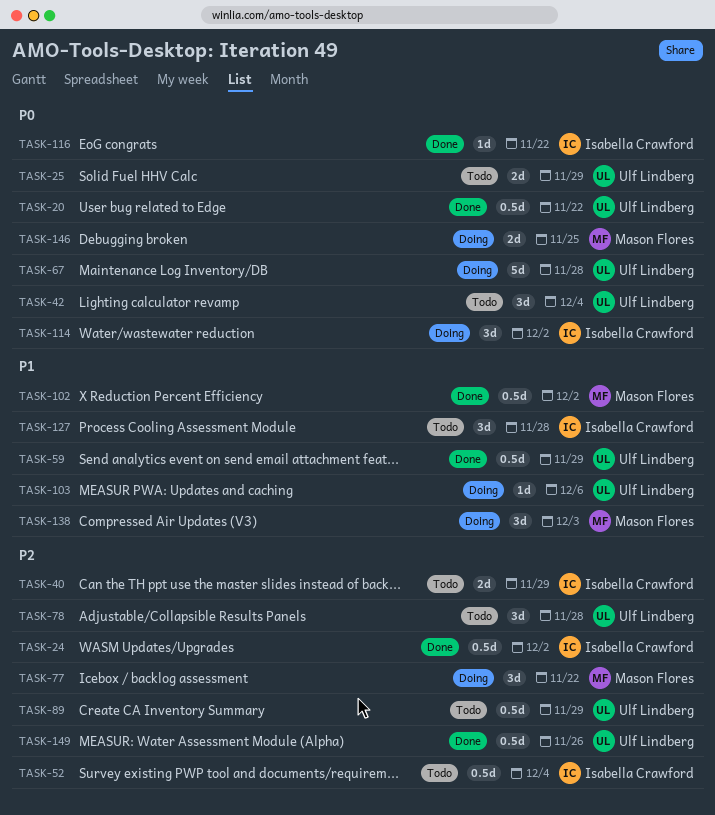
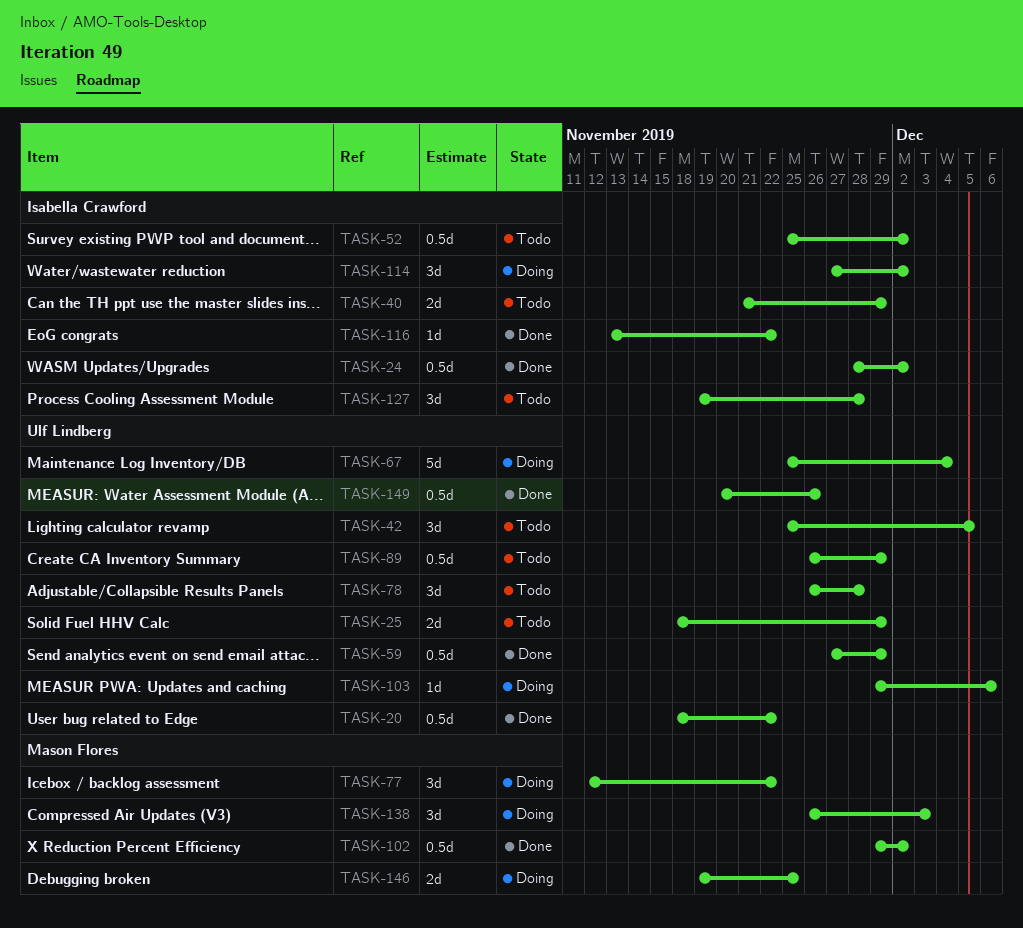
TASK-42, due: Dec 4 -> Dec 5
TASK-52, due: Dec 4 -> Dec 2
TASK-67, due: Nov 28 -> Dec 4

